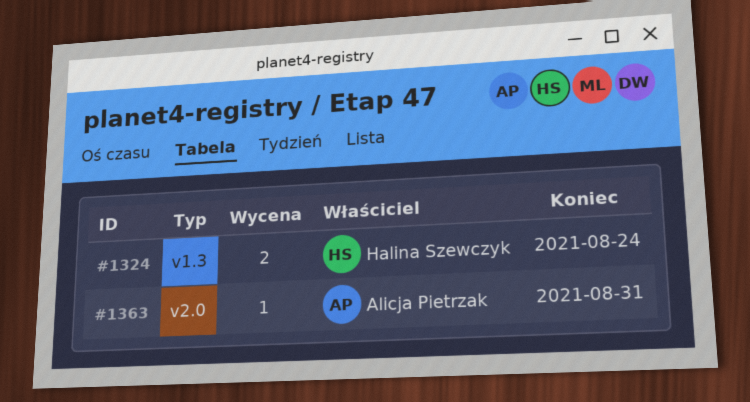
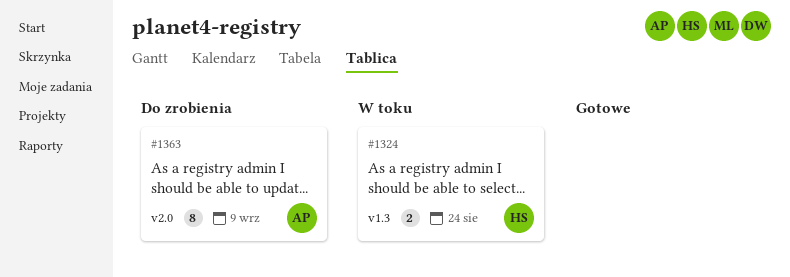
#1363, estimate: 1 -> 8
#1363, due: Aug 31 -> Sep 9

